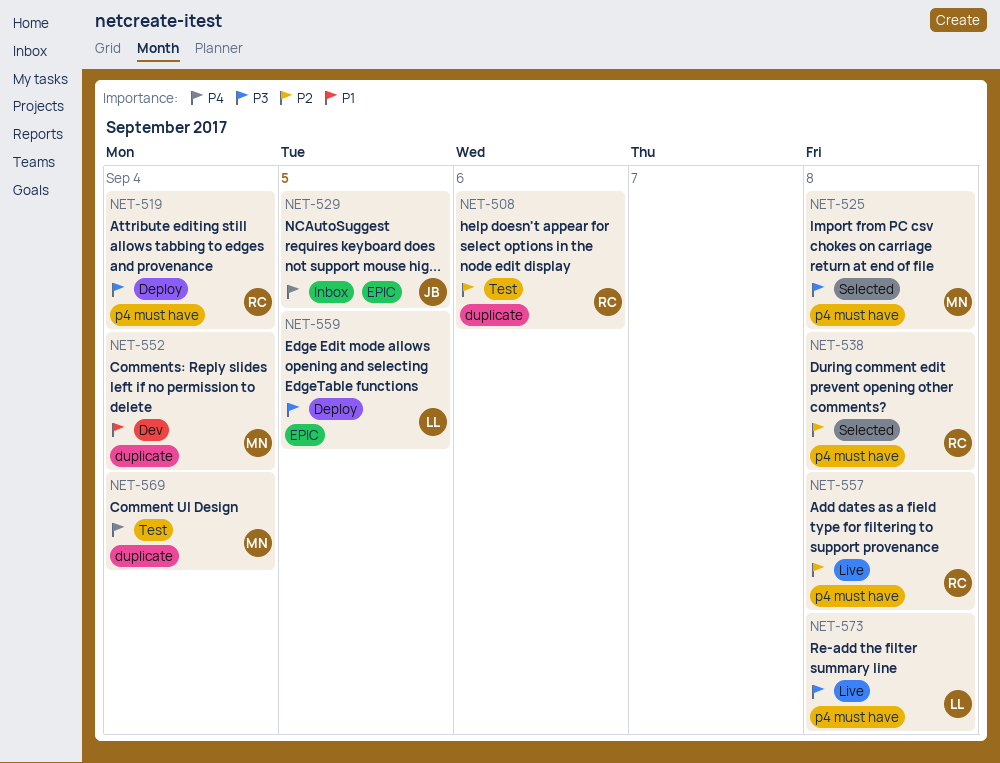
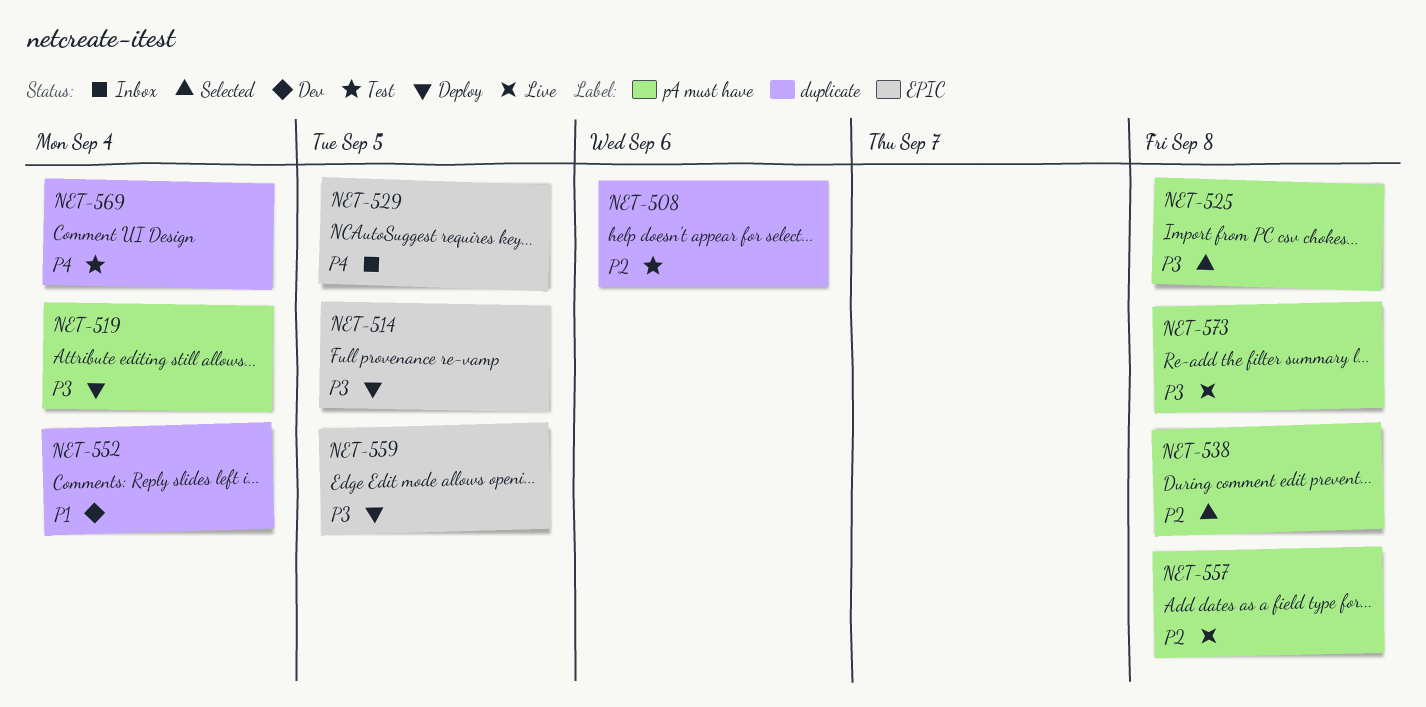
NET-514: none -> present

